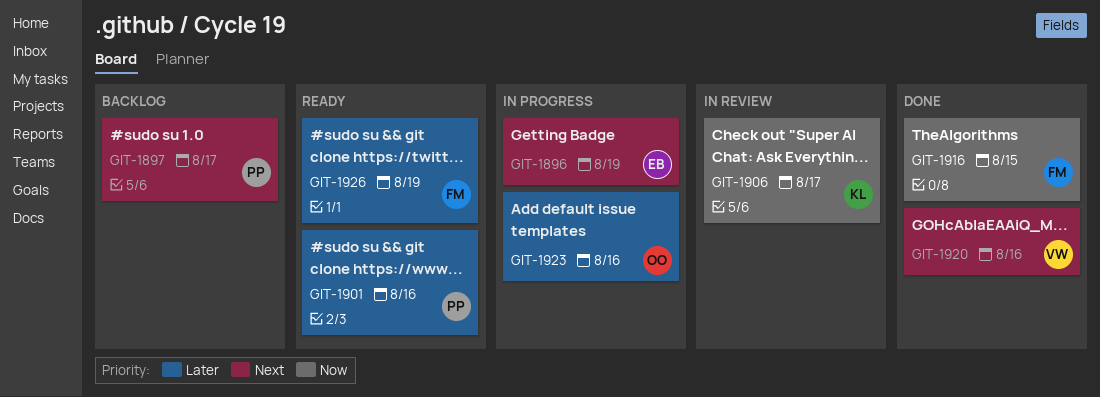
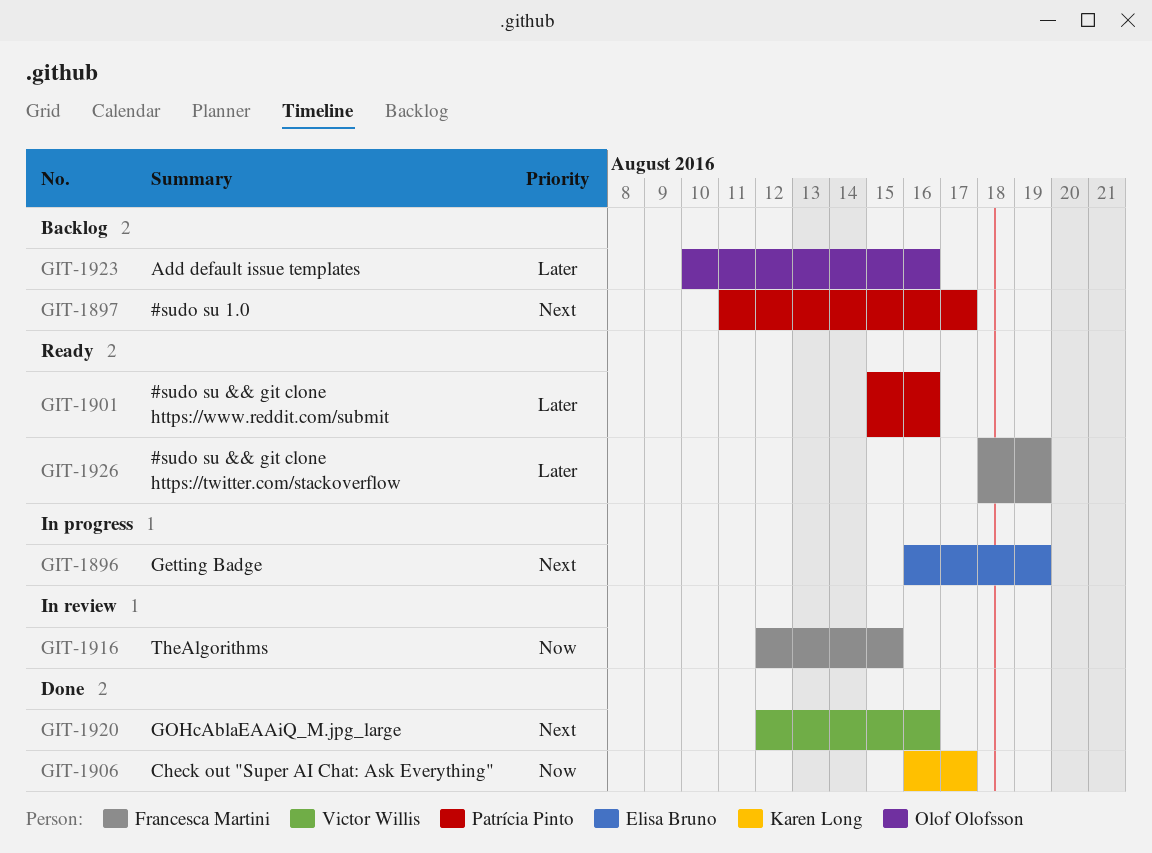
GIT-1906, status: In review -> Done
GIT-1916, status: Done -> In review
GIT-1923, status: In progress -> Backlog

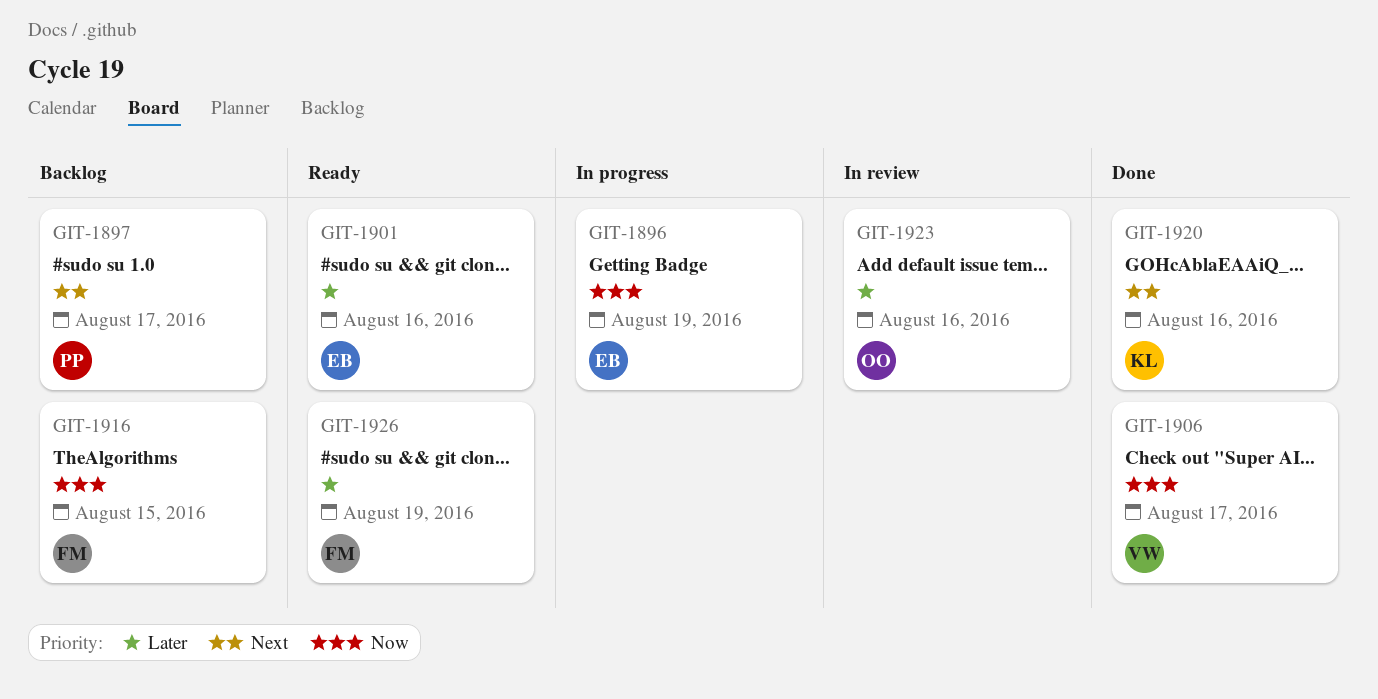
GIT-1896, priority: Next -> Now
GIT-1901, owner: Patrícia Pinto -> Elisa Bruno
GIT-1906, owner: Karen Long -> Victor Willis
GIT-1916, status: In review -> Backlog
GIT-1920, owner: Victor Willis -> Karen Long
GIT-1923, status: Backlog -> In review

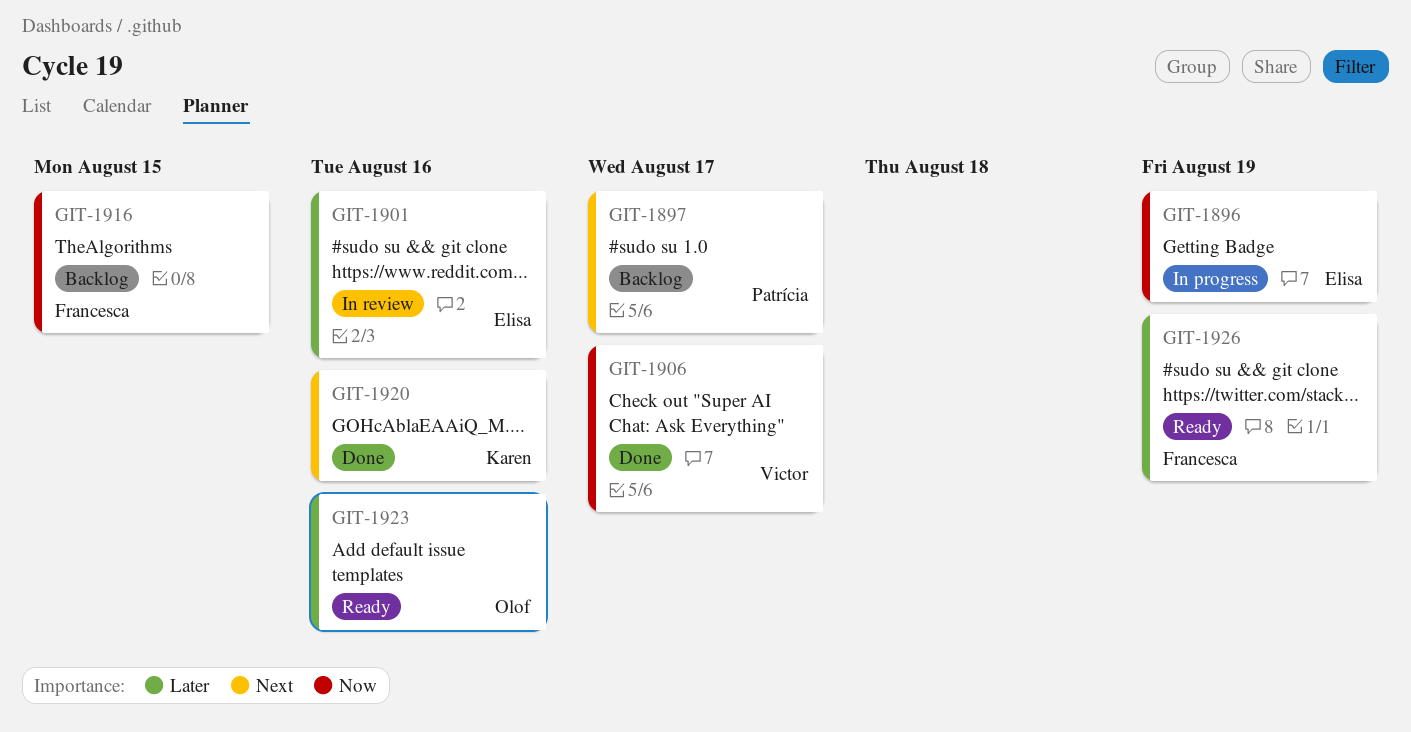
GIT-1901, status: Ready -> In review
GIT-1923, status: In review -> Ready

